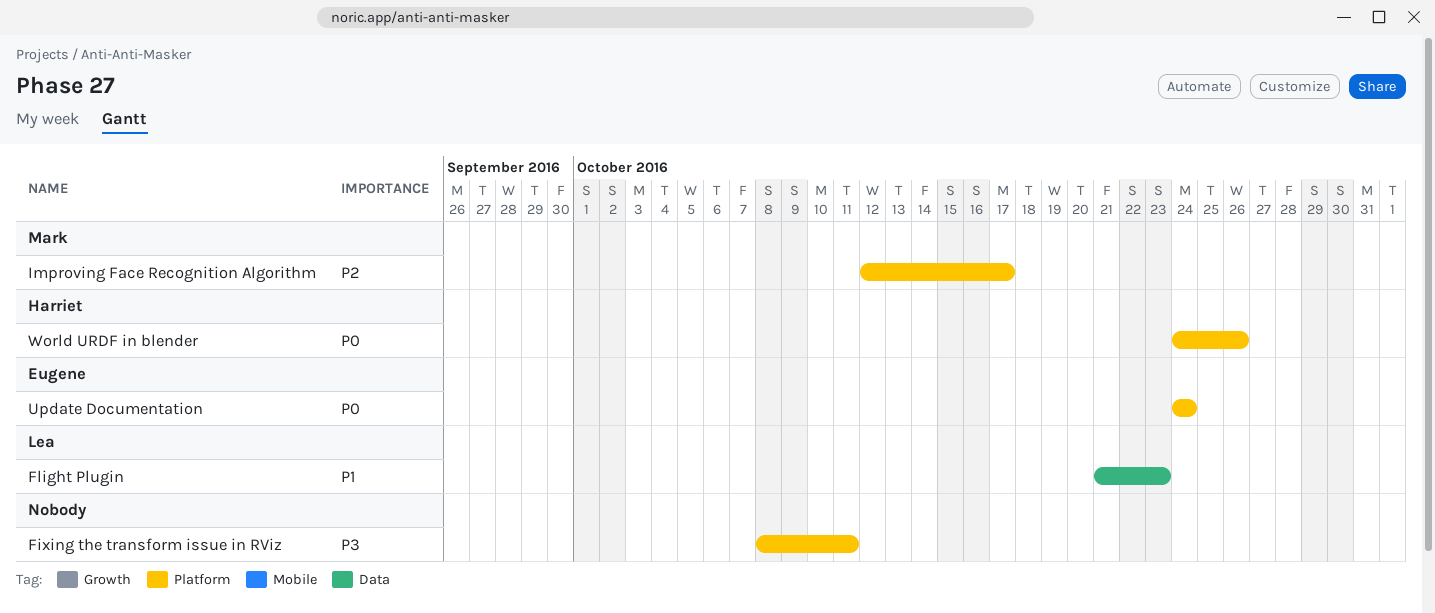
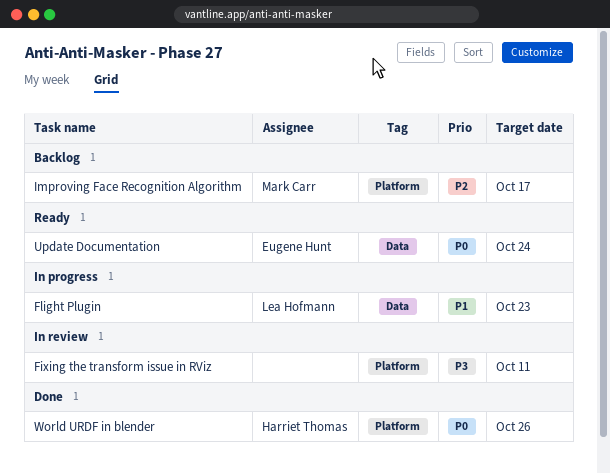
Update Documentation, label: Platform -> Data

